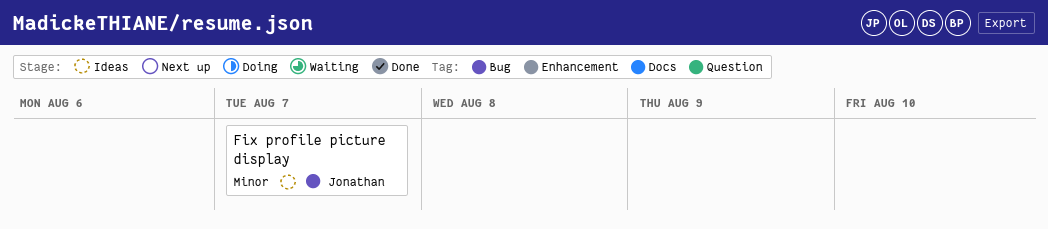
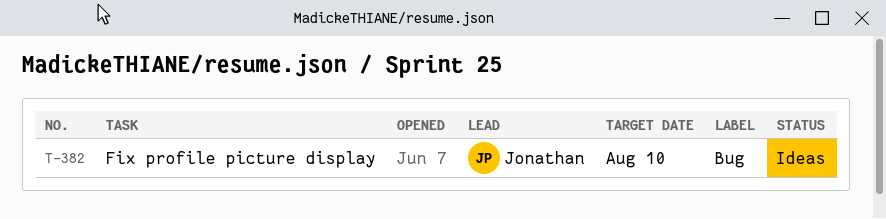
Fix profile picture display, due: Aug 7 -> Aug 10

